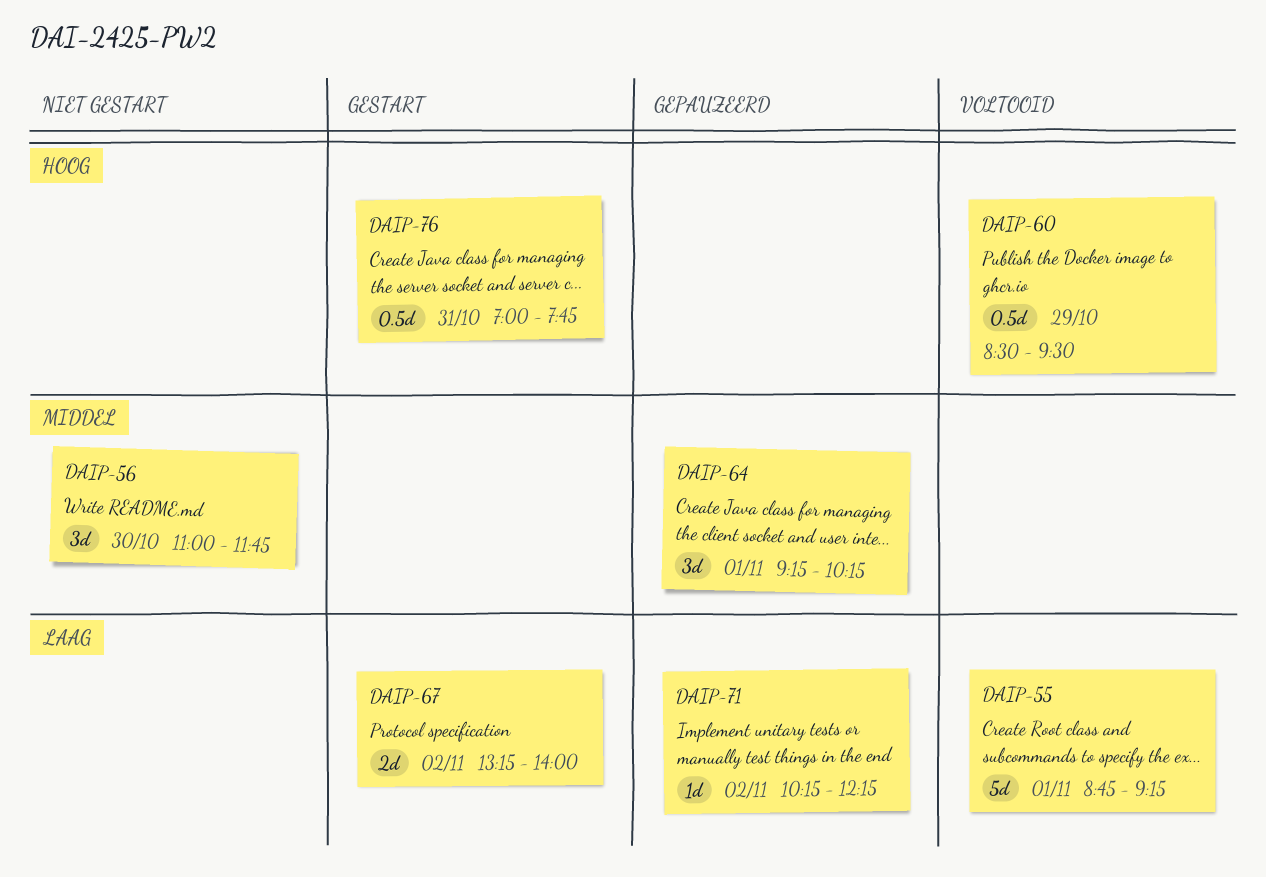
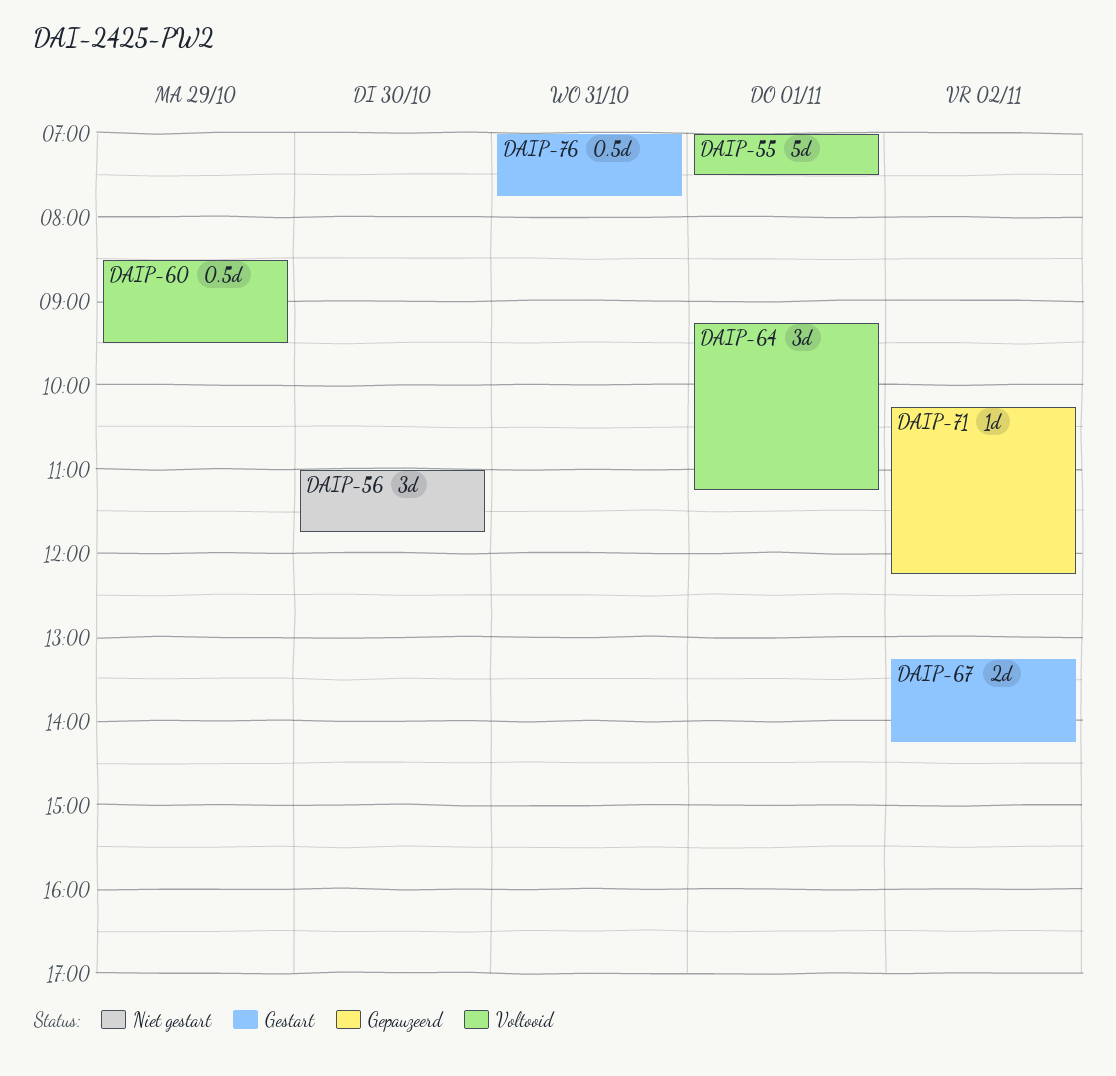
DAIP-55, begins: 08:45 -> 07:00
DAIP-55, ends: 09:15 -> 07:30
DAIP-64, status: Gepauzeerd -> Voltooid
DAIP-64, ends: 10:15 -> 11:15
DAIP-67, ends: 14:00 -> 14:15

